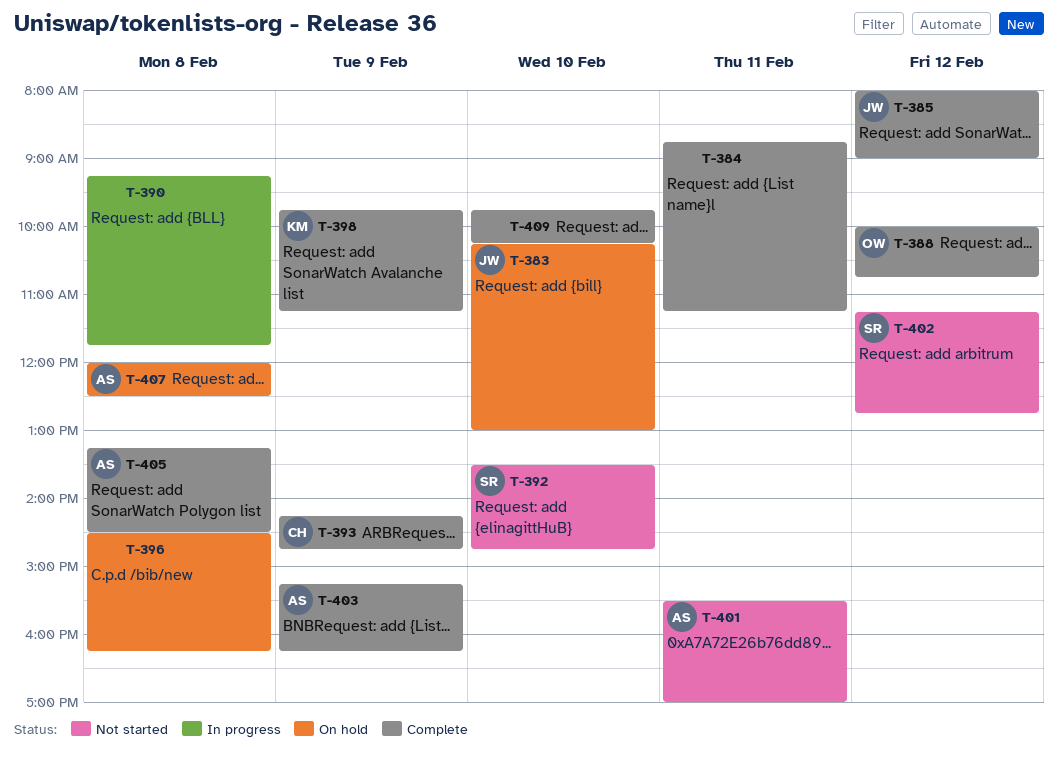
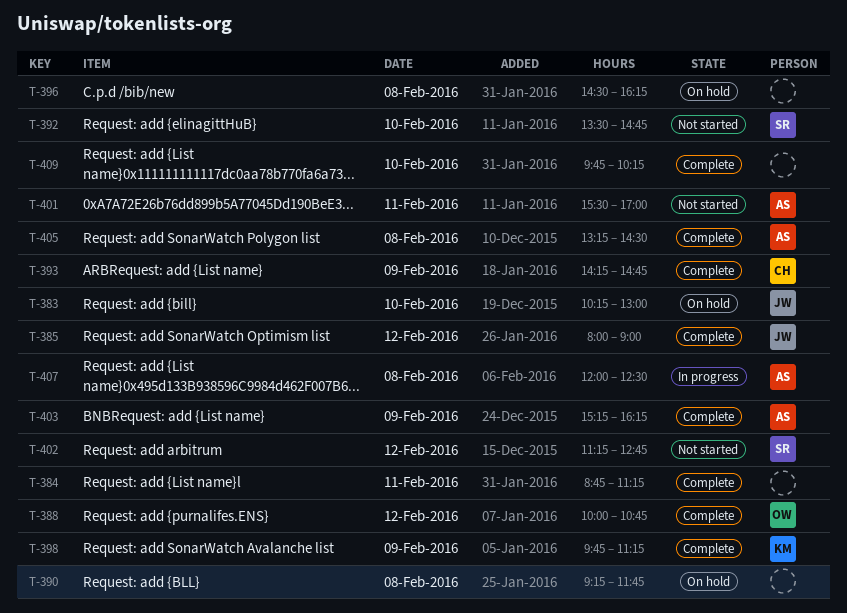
T-390, status: In progress -> On hold
T-407, status: On hold -> In progress

